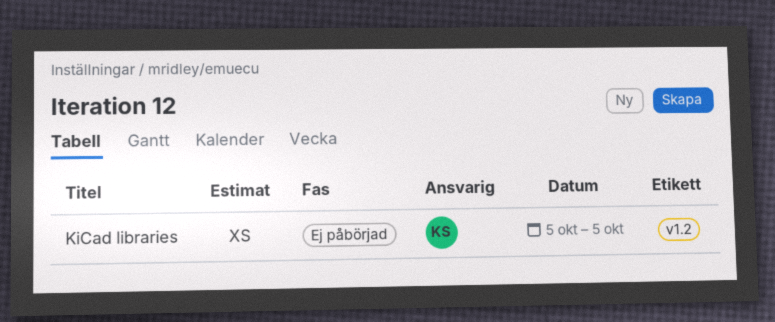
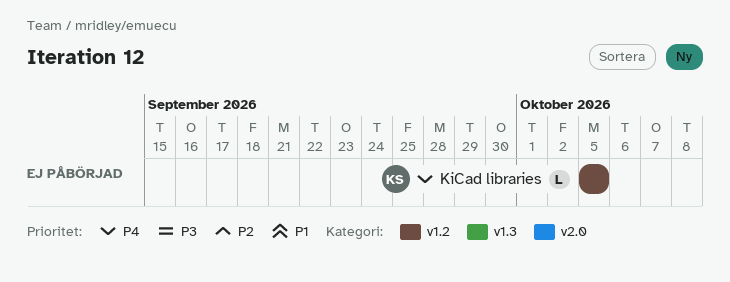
KiCad libraries, estimate: XS -> L

